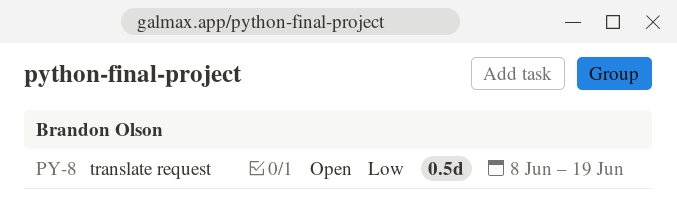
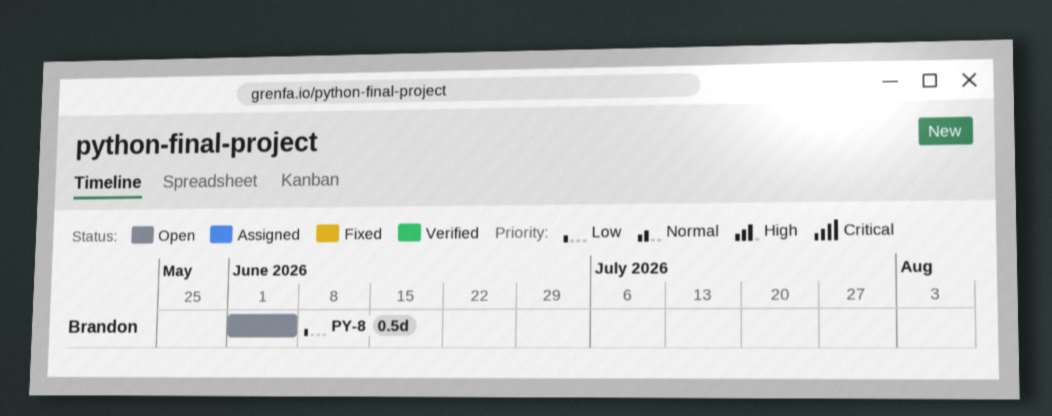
PY-8, start: Jun 8 -> Jun 1
PY-8, due: Jun 19 -> Jun 5

